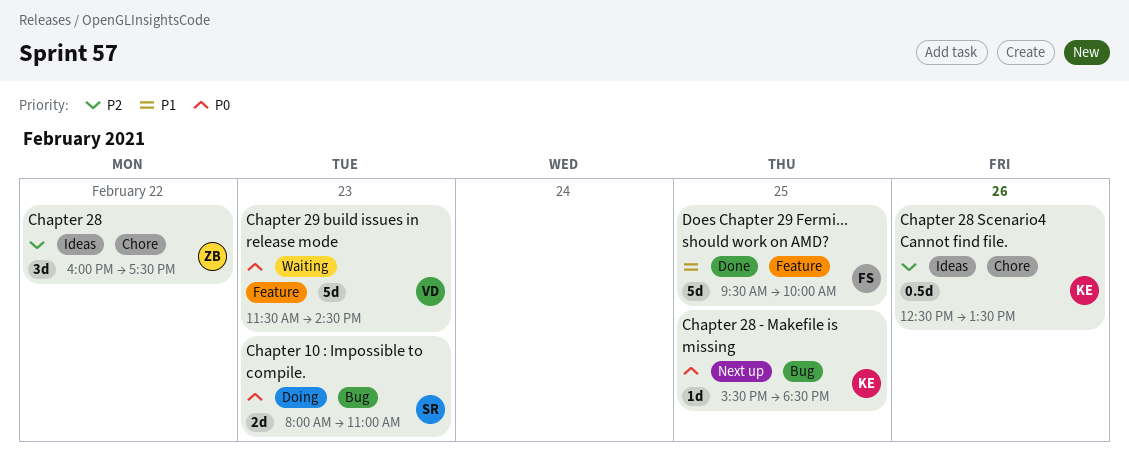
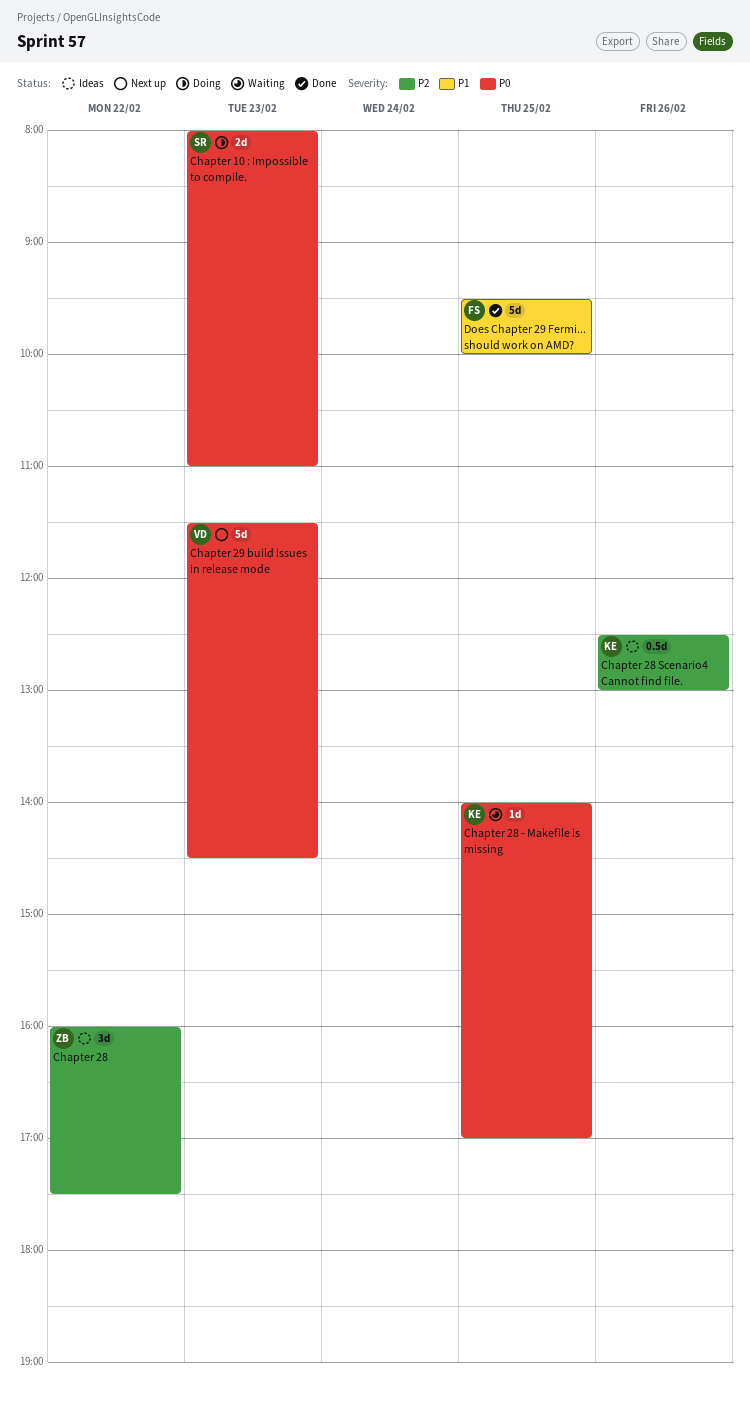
Chapter 28 - Makefile is missing, status: Next up -> Waiting
Chapter 28 - Makefile is missing, begins: 15:30 -> 14:00
Chapter 28 - Makefile is missing, ends: 18:30 -> 17:00
Chapter 28 Scenario4 Cannot find file., ends: 13:30 -> 13:00
Chapter 29 build issues in release mode, status: Waiting -> Next up

